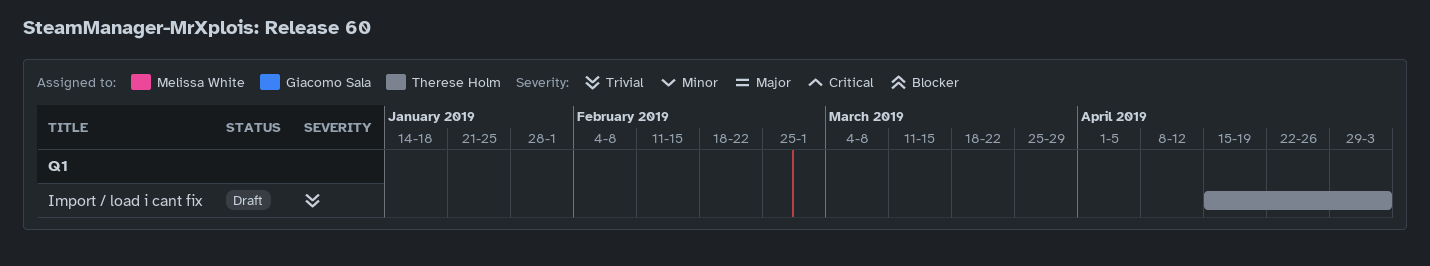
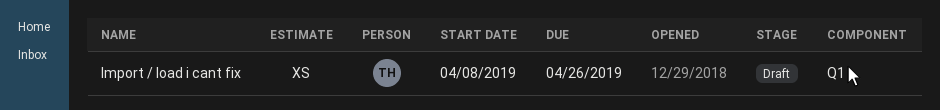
Import / load i cant fix, start: Apr 15 -> Apr 8
Import / load i cant fix, due: May 3 -> Apr 26

